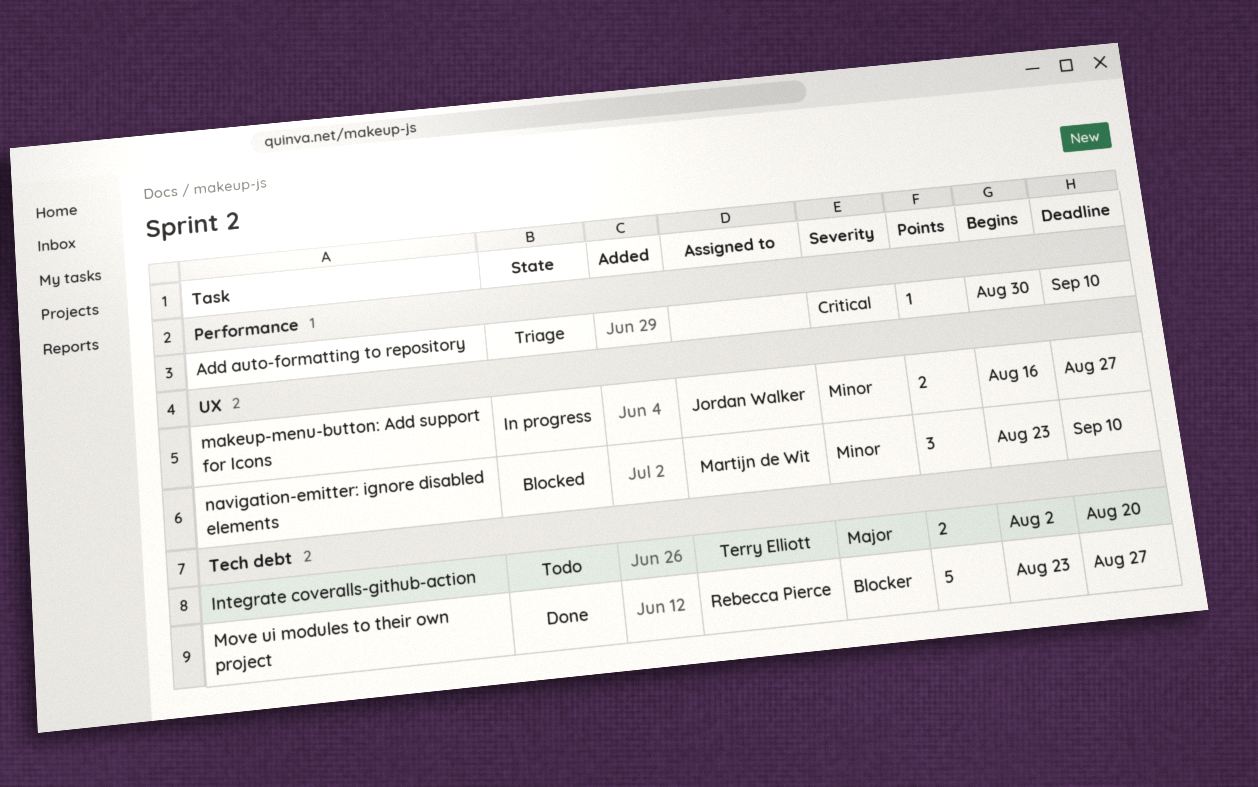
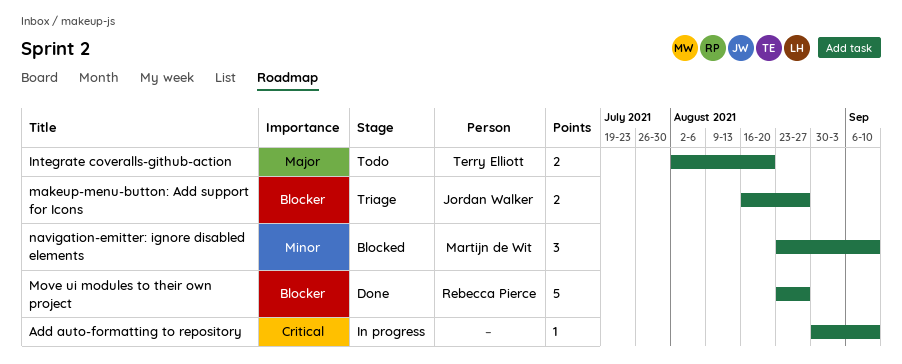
Add auto-formatting to repository, status: Triage -> In progress
makeup-menu-button: Add support for Icons, status: In progress -> Triage
makeup-menu-button: Add support for Icons, priority: Minor -> Blocker

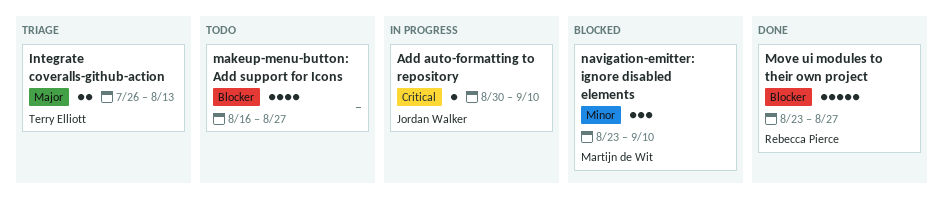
Add auto-formatting to repository, owner: none -> Jordan Walker
Integrate coveralls-github-action, status: Todo -> Triage
Integrate coveralls-github-action, start: Aug 2 -> Jul 26
Integrate coveralls-github-action, due: Aug 20 -> Aug 13
makeup-menu-button: Add support for Icons, status: Triage -> Todo
makeup-menu-button: Add support for Icons, owner: Jordan Walker -> none
makeup-menu-button: Add support for Icons, estimate: 2 -> 4

